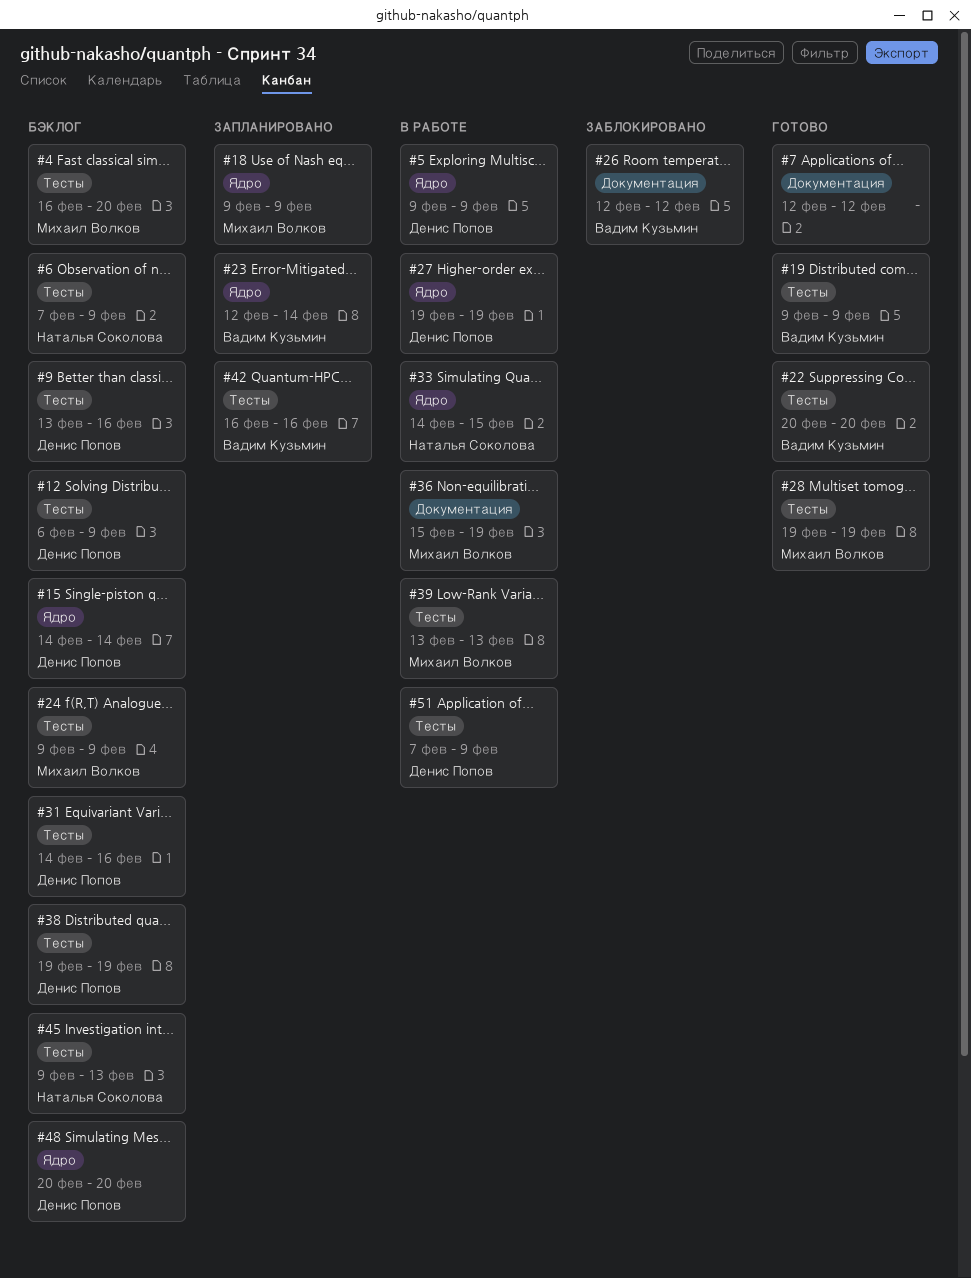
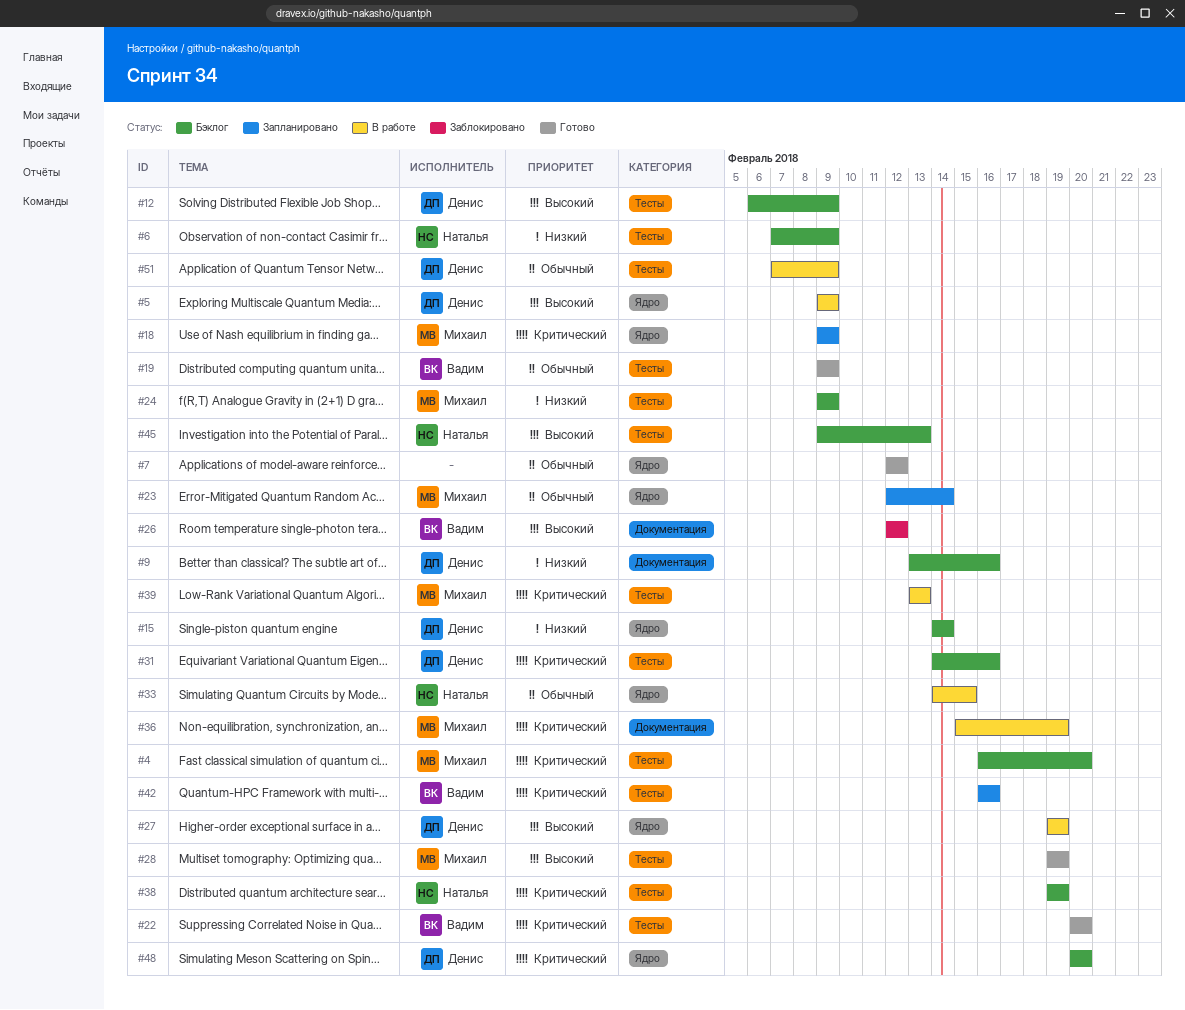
#7, label: Документация -> Ядро
#9, label: Тесты -> Документация
#23, owner: Вадим Кузьмин -> Михаил Волков
#38, owner: Денис Попов -> Наталья Соколова

